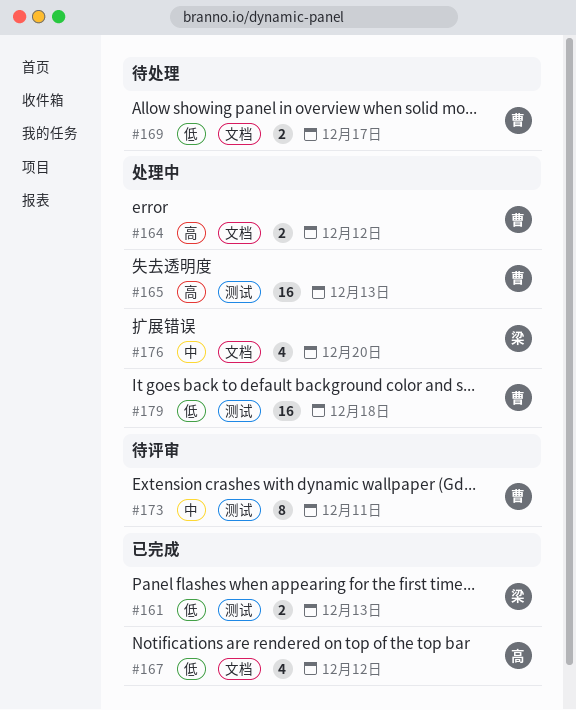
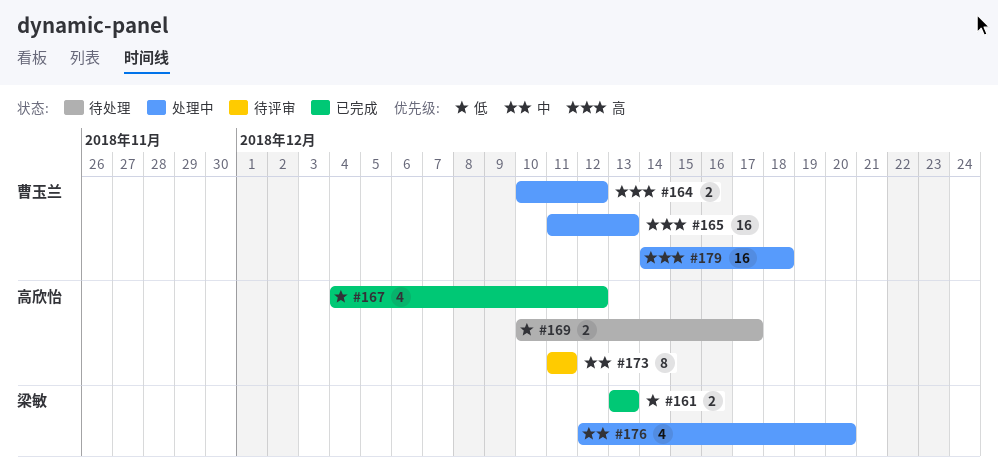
#169, owner: 曹玉兰 -> 高欣怡
#173, owner: 曹玉兰 -> 高欣怡
#179, priority: 低 -> 高

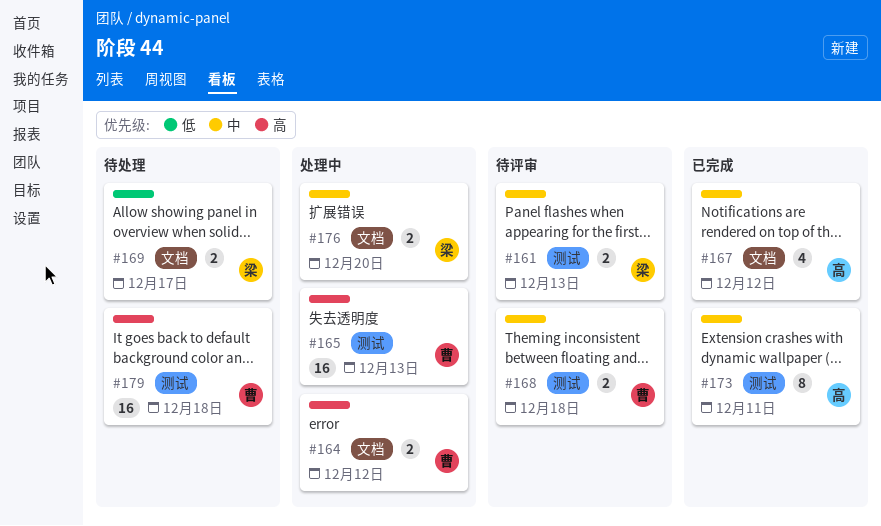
#161, status: 已完成 -> 待评审
#161, priority: 低 -> 中
#167, priority: 低 -> 中
#168: none -> present
#169, owner: 高欣怡 -> 梁敏
#173, status: 待评审 -> 已完成
#176, estimate: 4 -> 2
#179, status: 处理中 -> 待处理

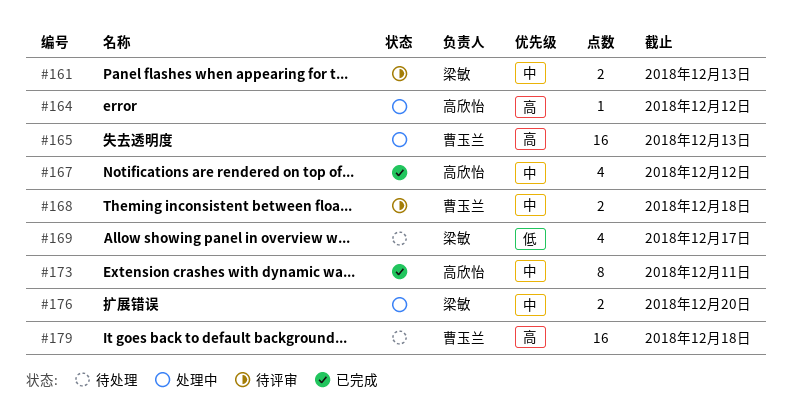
#164, owner: 曹玉兰 -> 高欣怡
#164, estimate: 2 -> 1
#169, estimate: 2 -> 4

